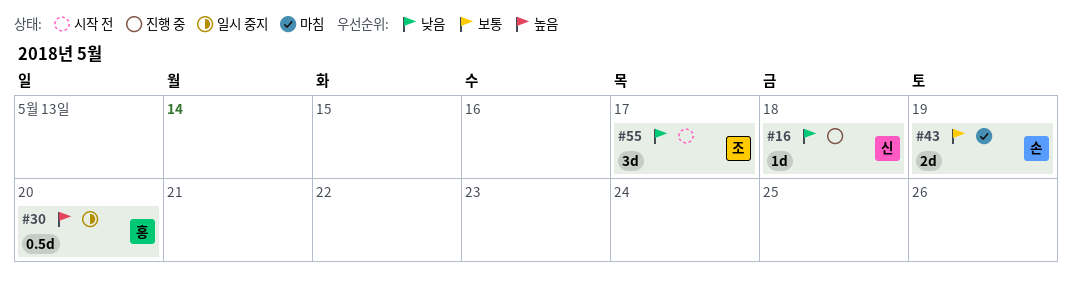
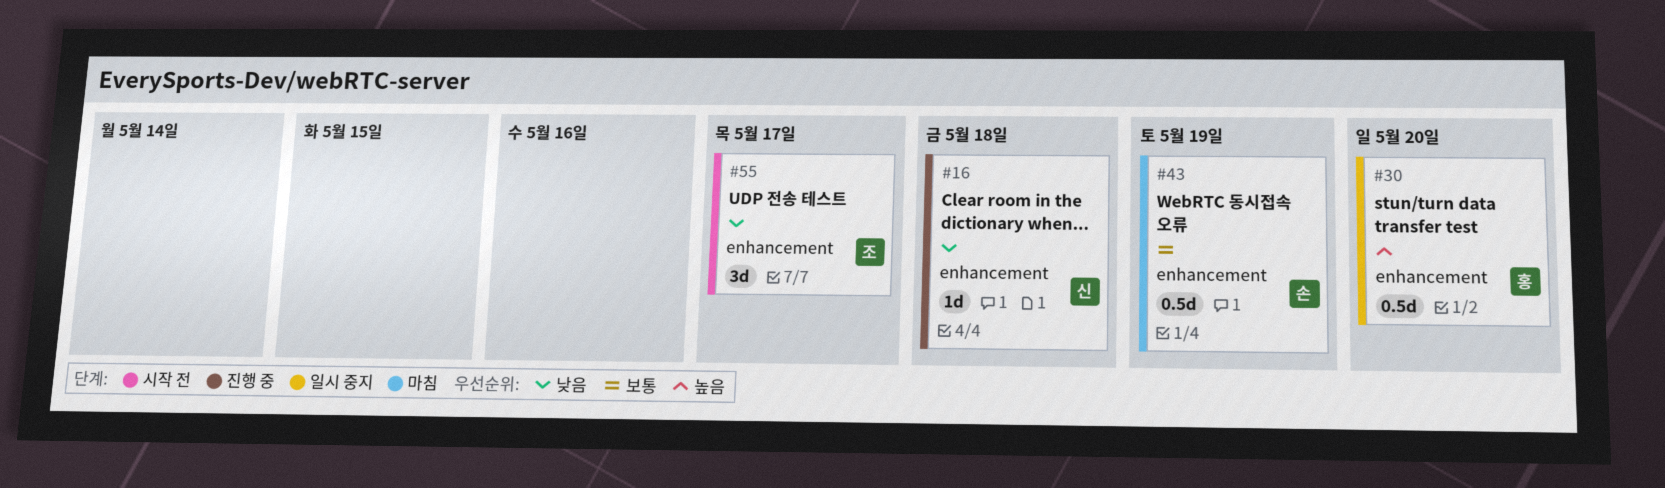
#43, estimate: 2d -> 0.5d

